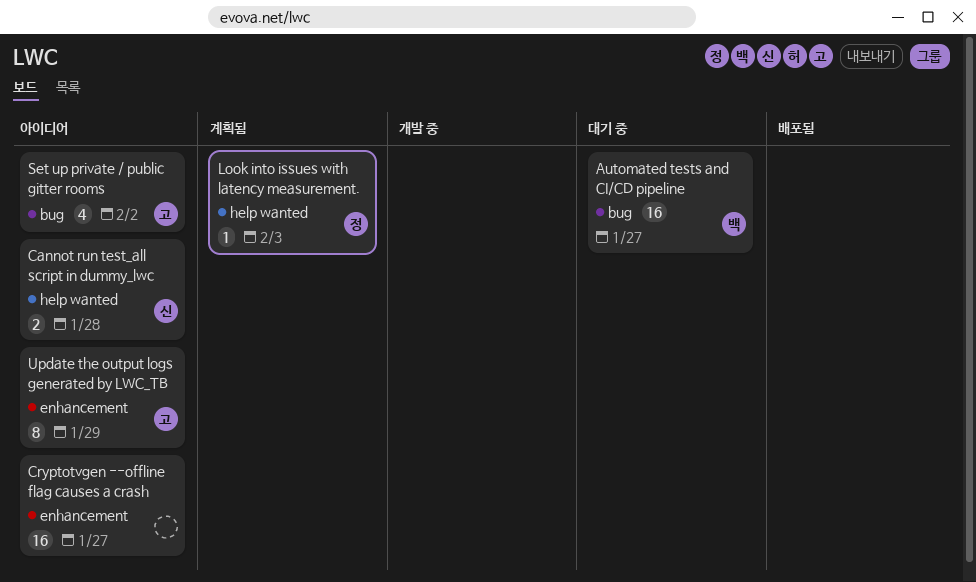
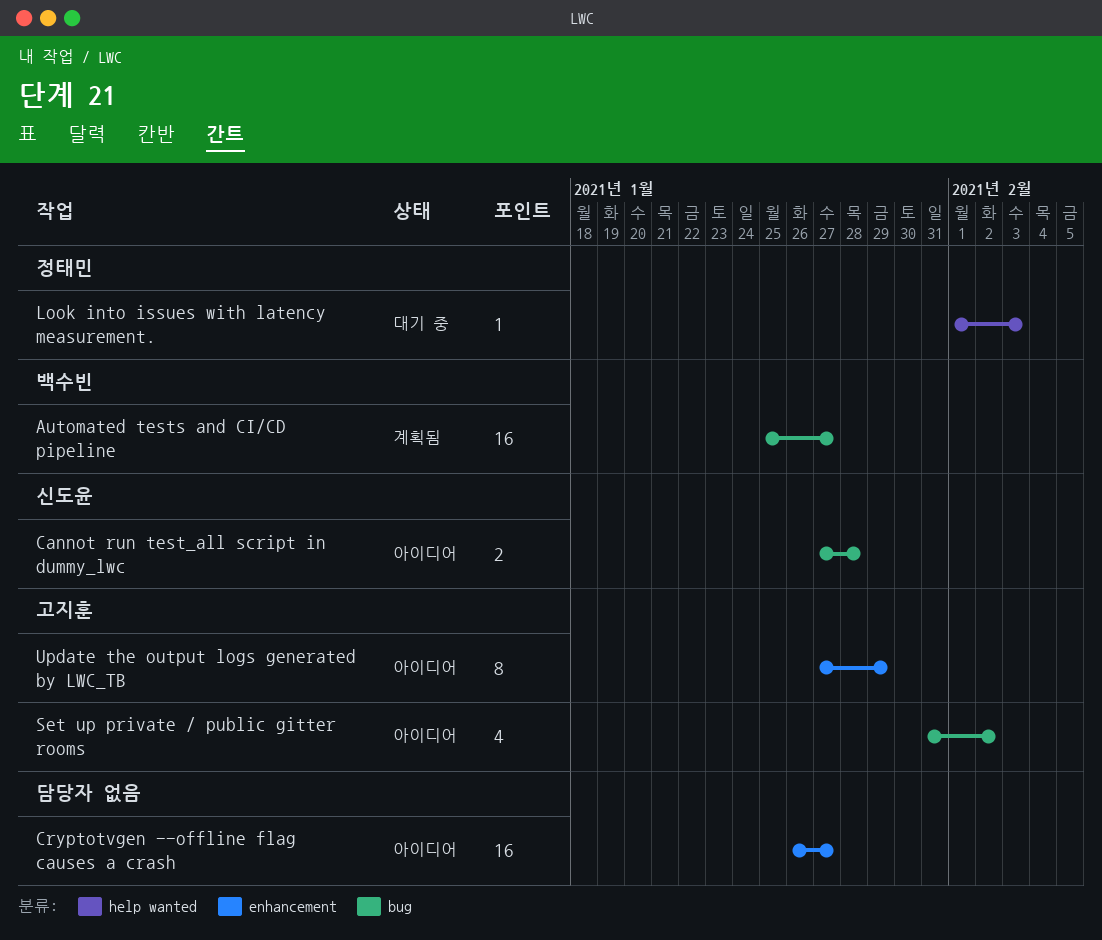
Automated tests and CI/CD pipeline, status: 대기 중 -> 계획됨
Cannot run test_all script in dummy_lwc, label: help wanted -> bug
Look into issues with latency measurement., status: 계획됨 -> 대기 중

